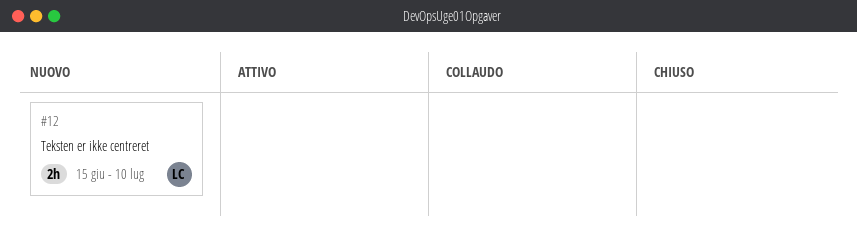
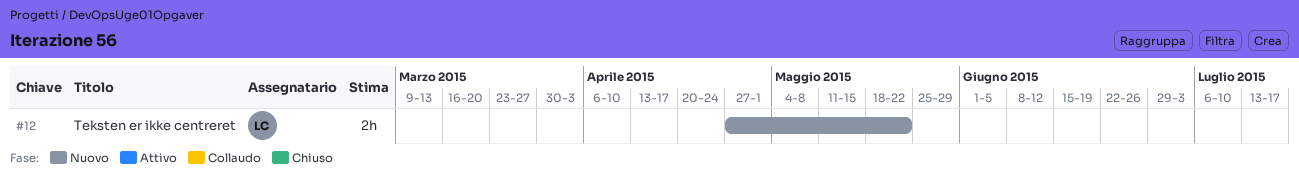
#12, start: Jun 15 -> Apr 27
#12, due: Jul 10 -> May 22

